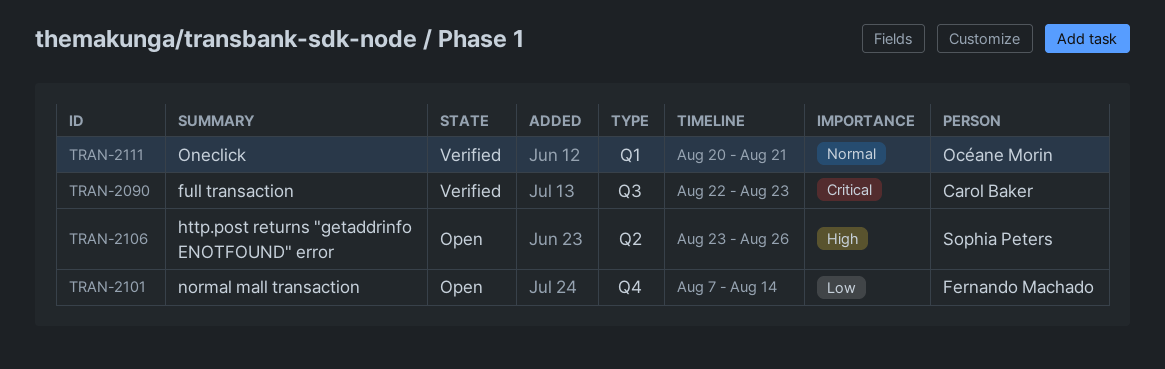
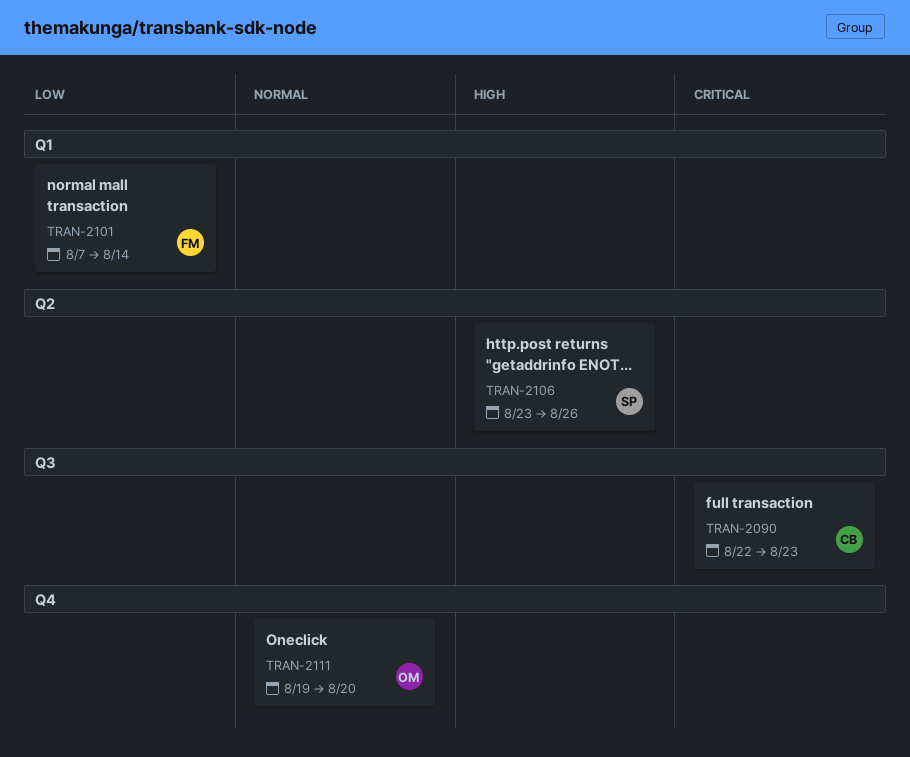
TRAN-2101, label: Q4 -> Q1
TRAN-2111, label: Q1 -> Q4
TRAN-2111, start: Aug 20 -> Aug 19
TRAN-2111, due: Aug 21 -> Aug 20

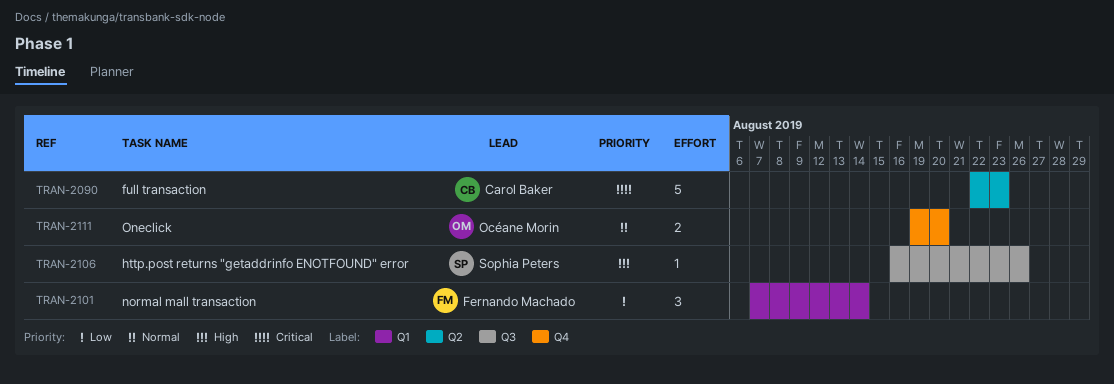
TRAN-2090, label: Q3 -> Q2
TRAN-2106, label: Q2 -> Q3
TRAN-2106, start: Aug 23 -> Aug 16

